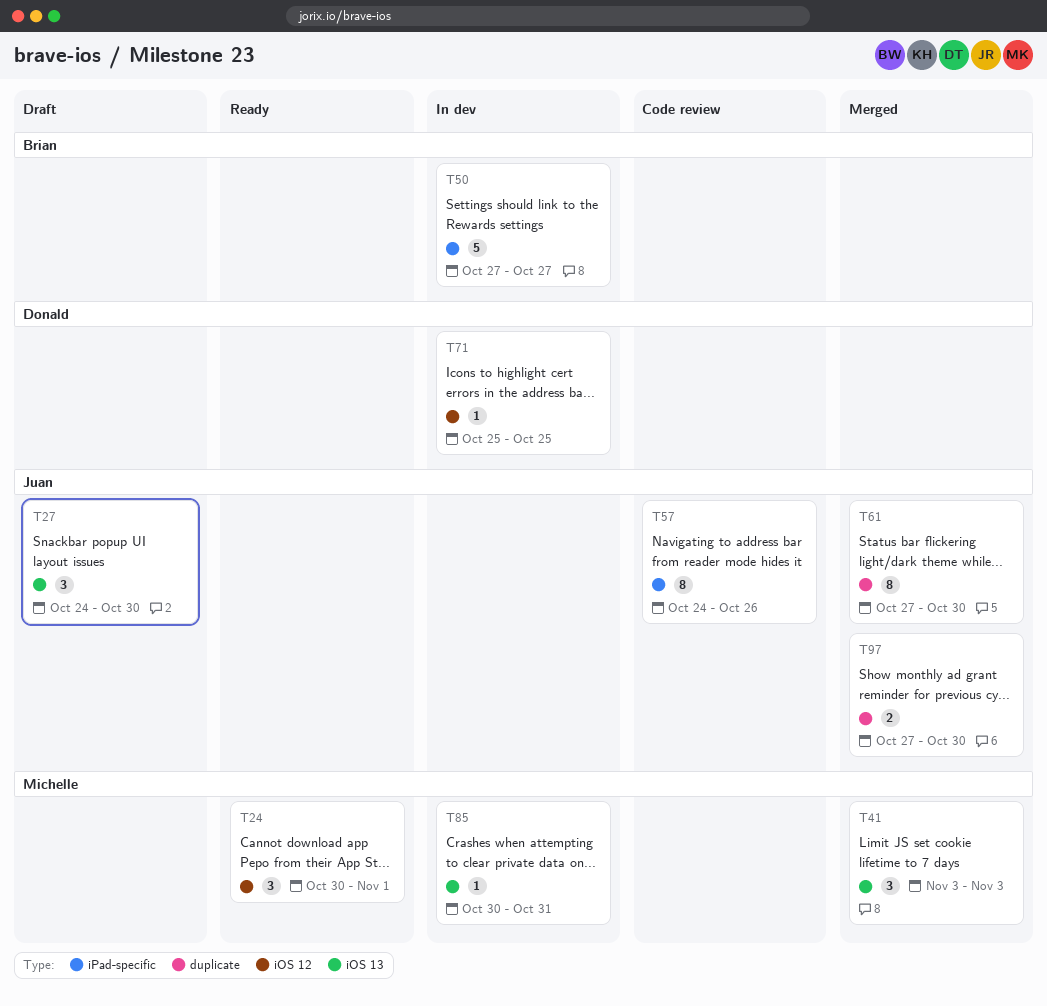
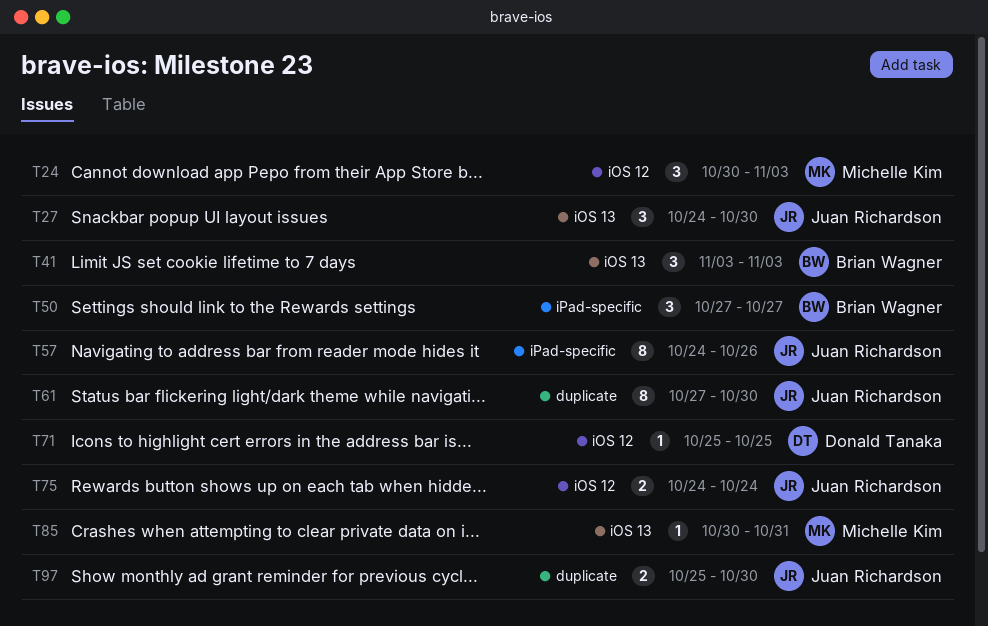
T24, due: Nov 1 -> Nov 3
T41, owner: Michelle Kim -> Brian Wagner
T50, estimate: 5 -> 3
T75: none -> present
T97, start: Oct 27 -> Oct 25

